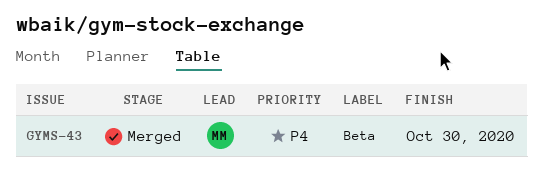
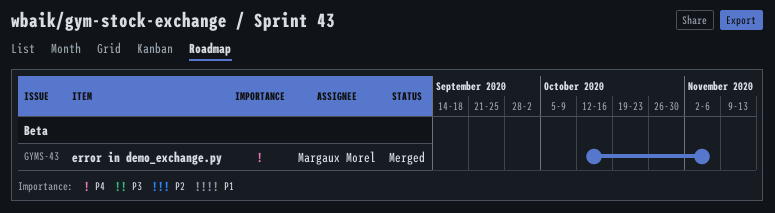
GYMS-43, due: Oct 30 -> Nov 6

